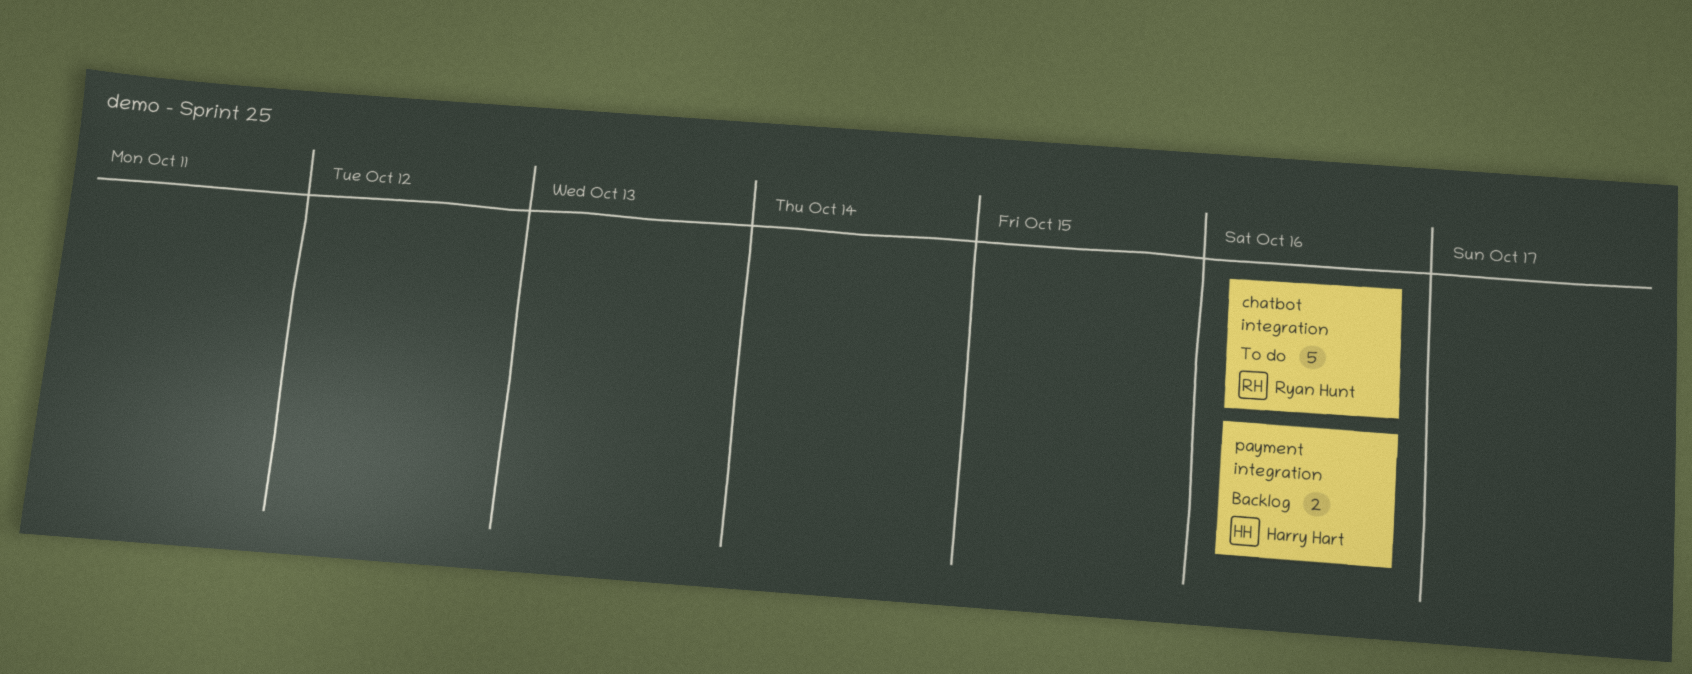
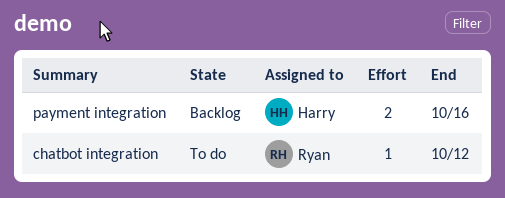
chatbot integration, estimate: 5 -> 1
chatbot integration, due: Oct 16 -> Oct 12

